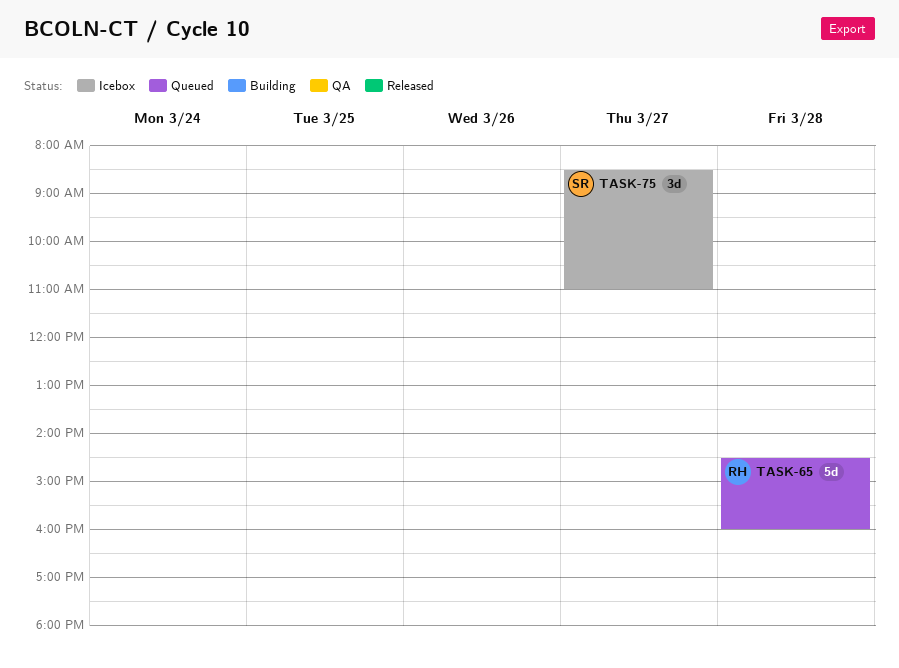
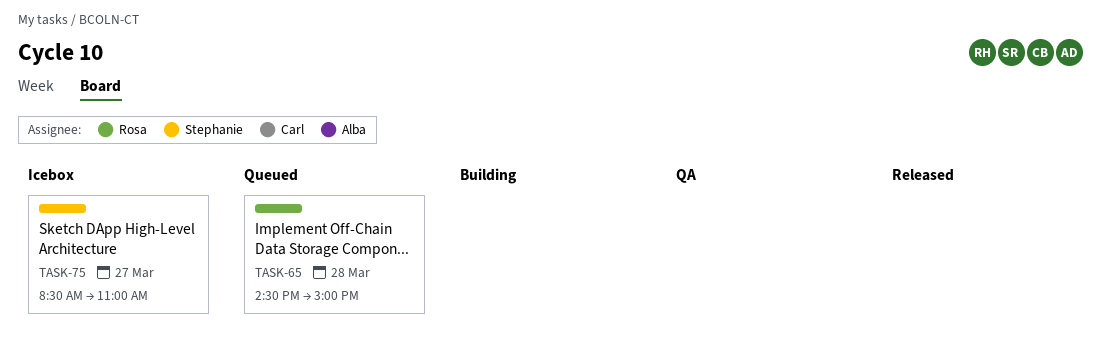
TASK-65, ends: 16:00 -> 15:00

